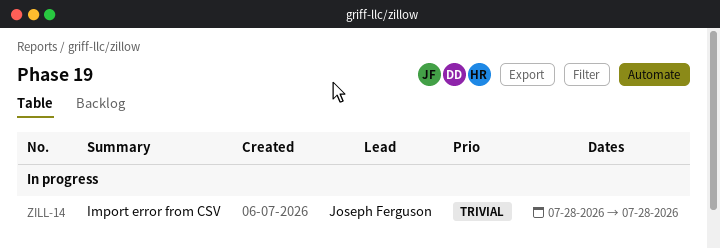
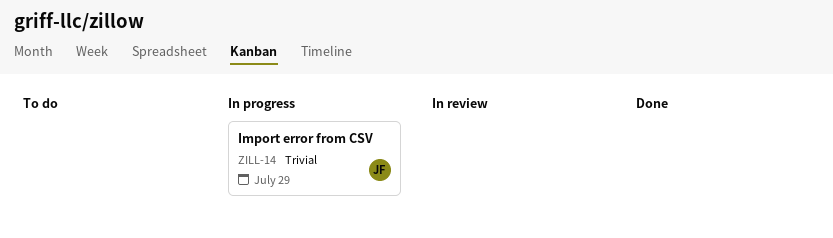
ZILL-14, due: Jul 28 -> Jul 29

